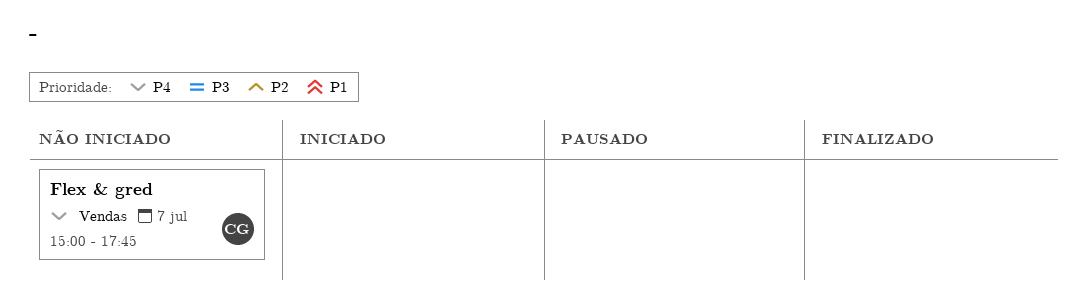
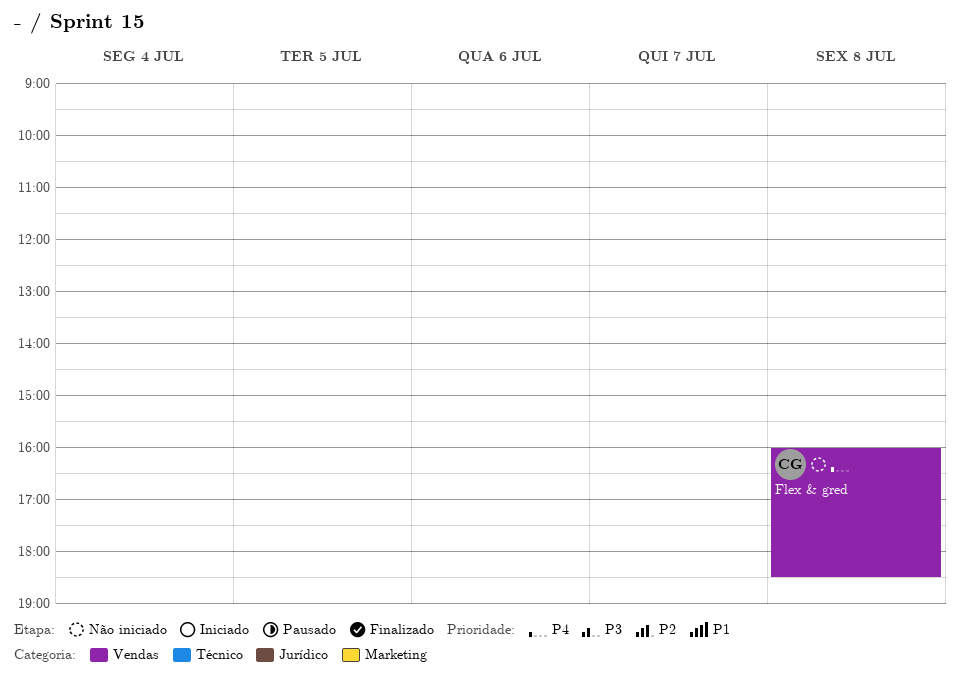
Flex & gred, day: Jul 7 -> Jul 8
Flex & gred, begins: 15:00 -> 16:00
Flex & gred, ends: 17:45 -> 18:30

